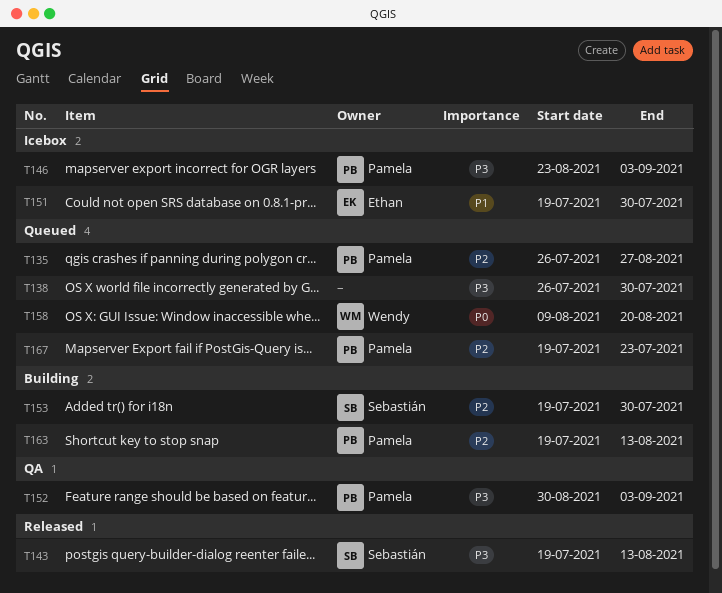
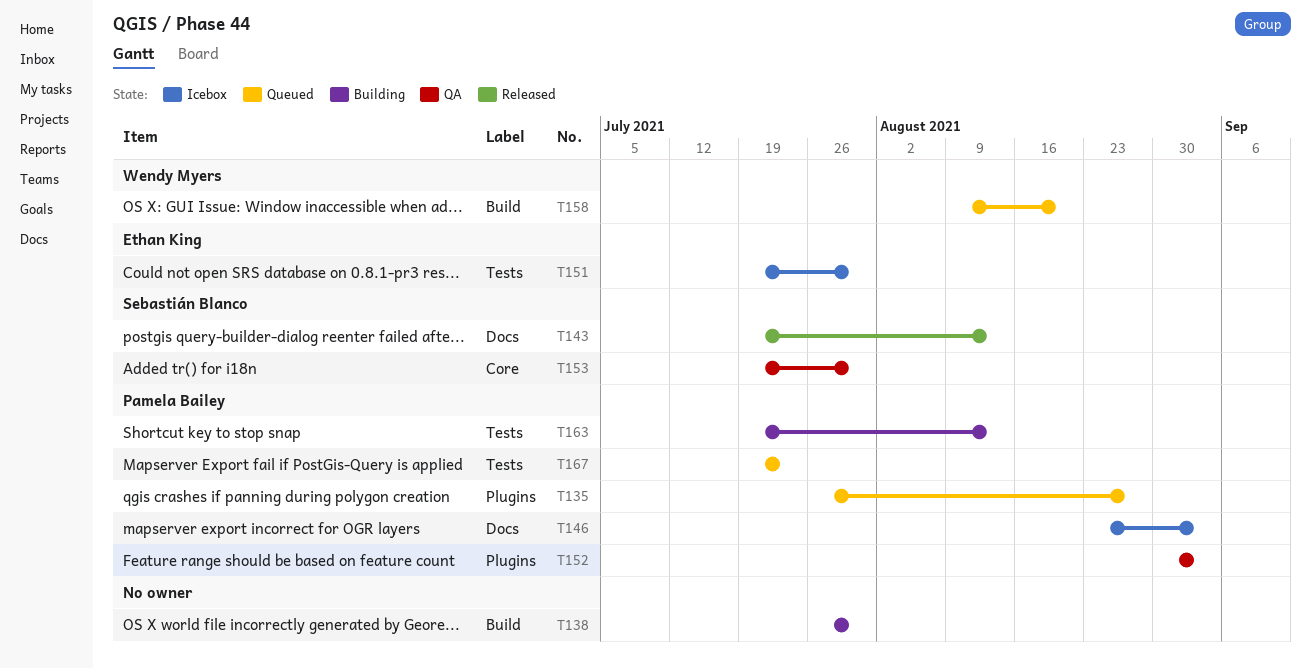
T138, status: Queued -> Building
T153, status: Building -> QA

